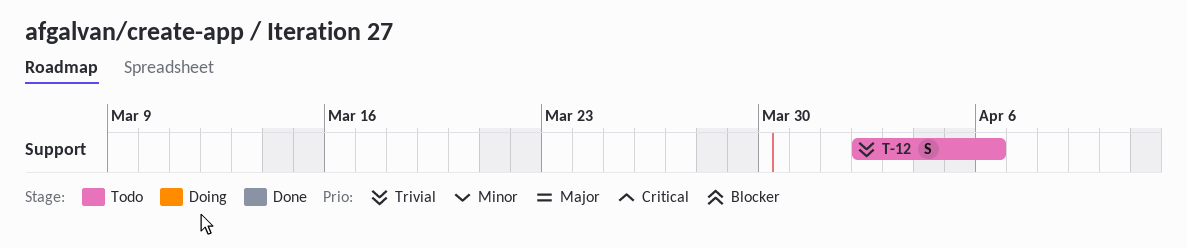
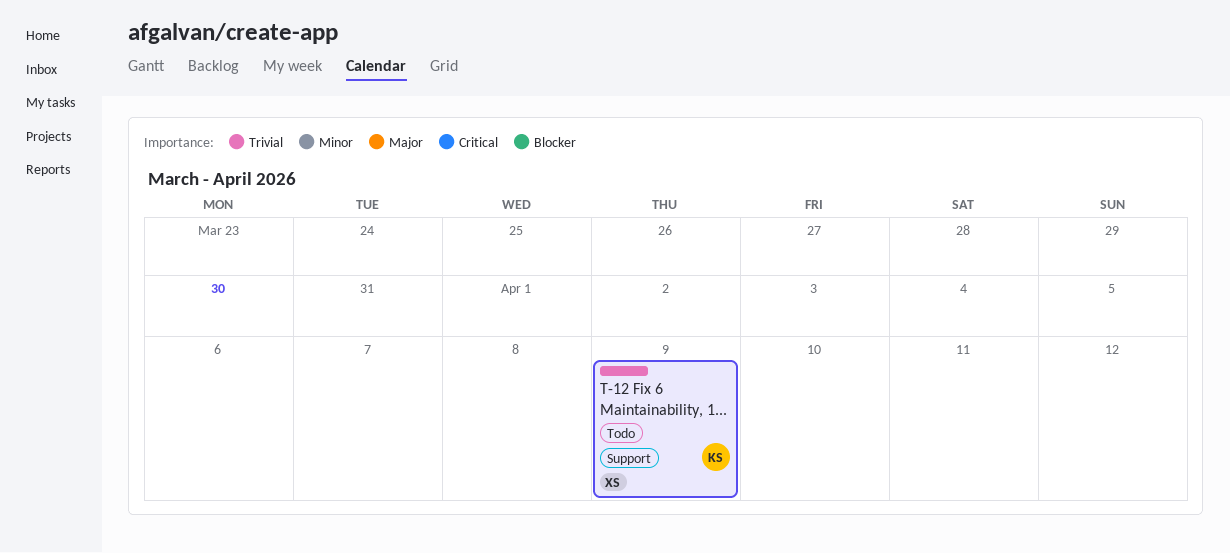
T-12, estimate: S -> XS
T-12, due: Apr 6 -> Apr 9

